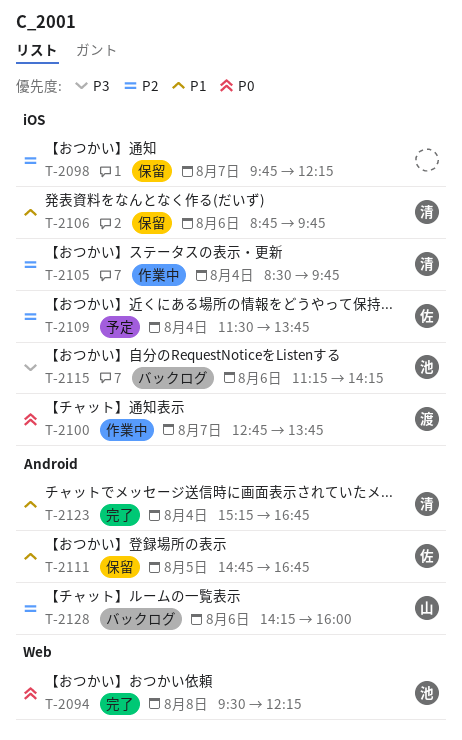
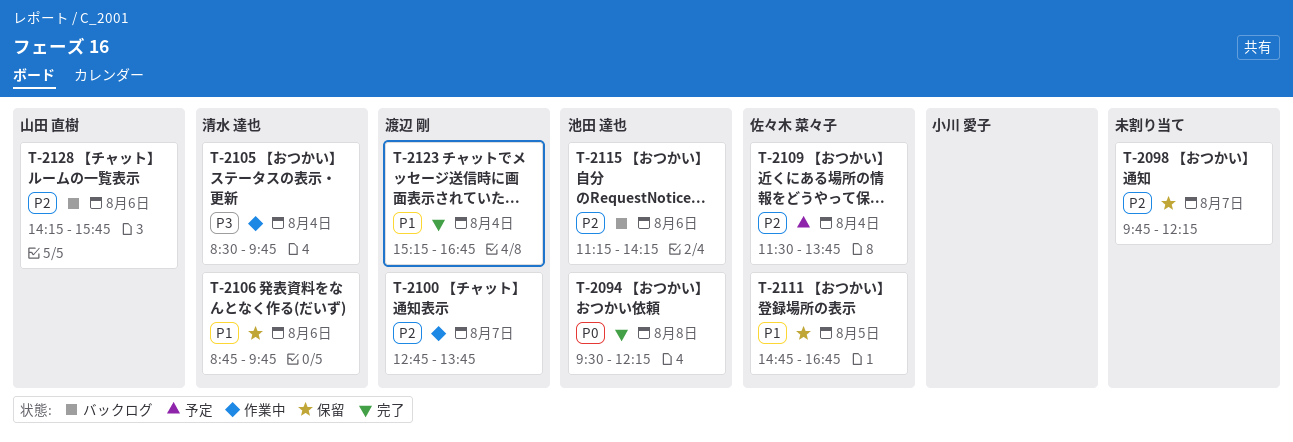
T-2100, priority: P0 -> P2
T-2105, priority: P2 -> P3
T-2115, priority: P3 -> P2
T-2123, owner: 清水 達也 -> 渡辺 剛
T-2128, ends: 16:00 -> 15:45

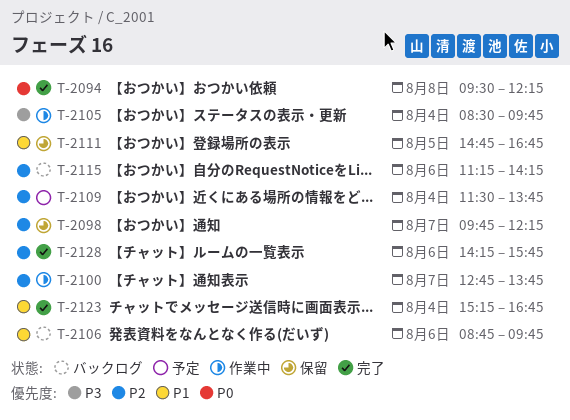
T-2106, status: 保留 -> バックログ
T-2128, status: バックログ -> 完了

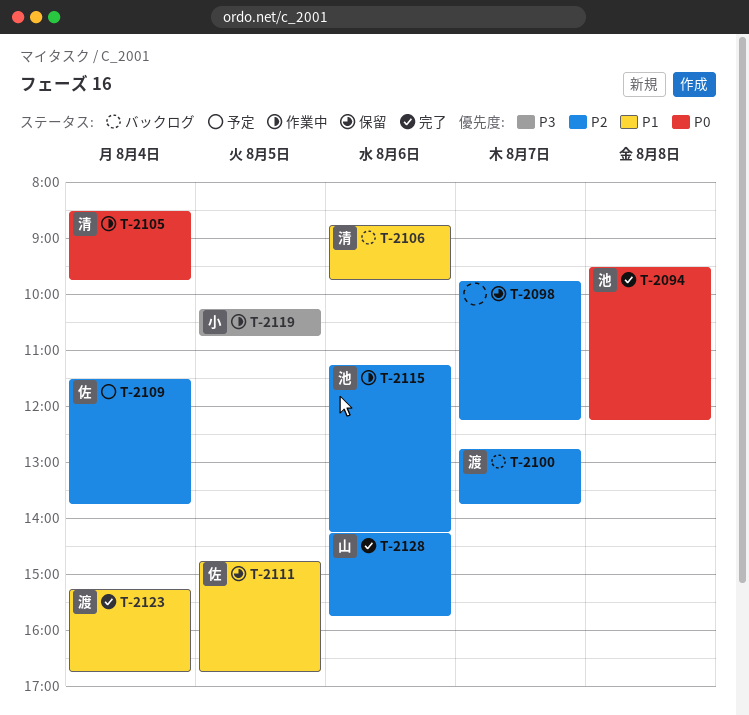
T-2100, status: 作業中 -> バックログ
T-2105, priority: P3 -> P0
T-2115, status: バックログ -> 作業中
T-2119: none -> present

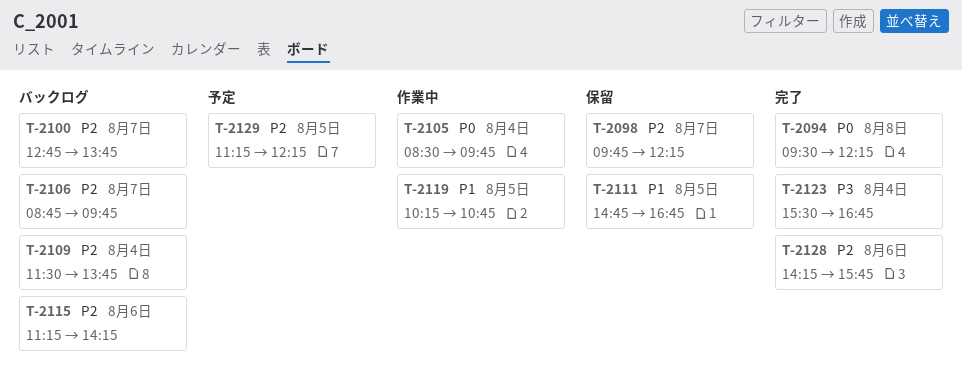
T-2106, priority: P1 -> P2
T-2106, day: Aug 6 -> Aug 7
T-2109, status: 予定 -> バックログ
T-2115, status: 作業中 -> バックログ
T-2119, priority: P3 -> P1
T-2123, priority: P1 -> P3
T-2123, begins: 15:15 -> 15:30
T-2129: none -> present

